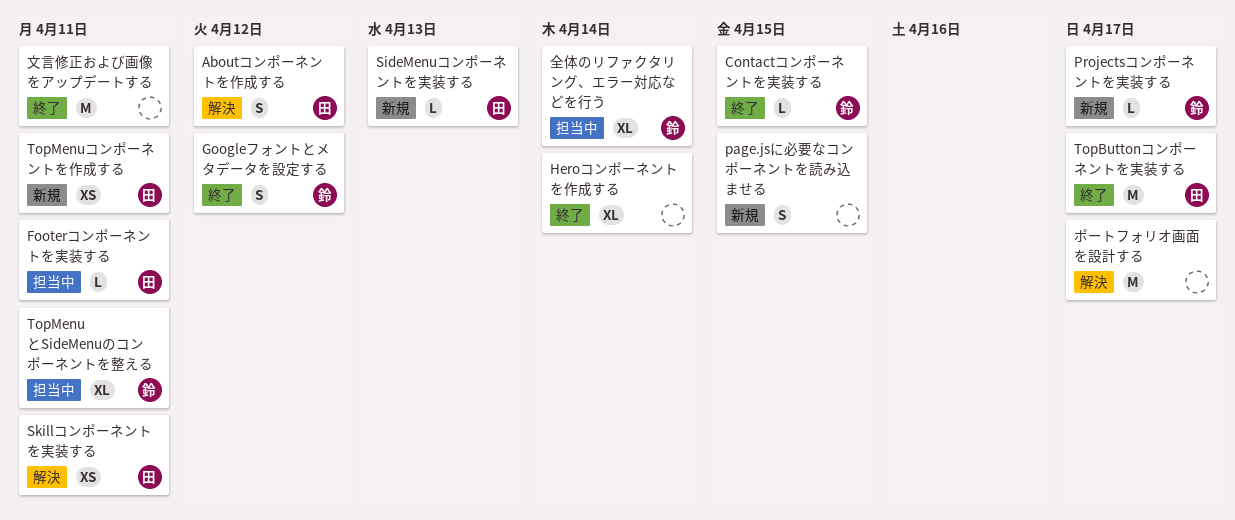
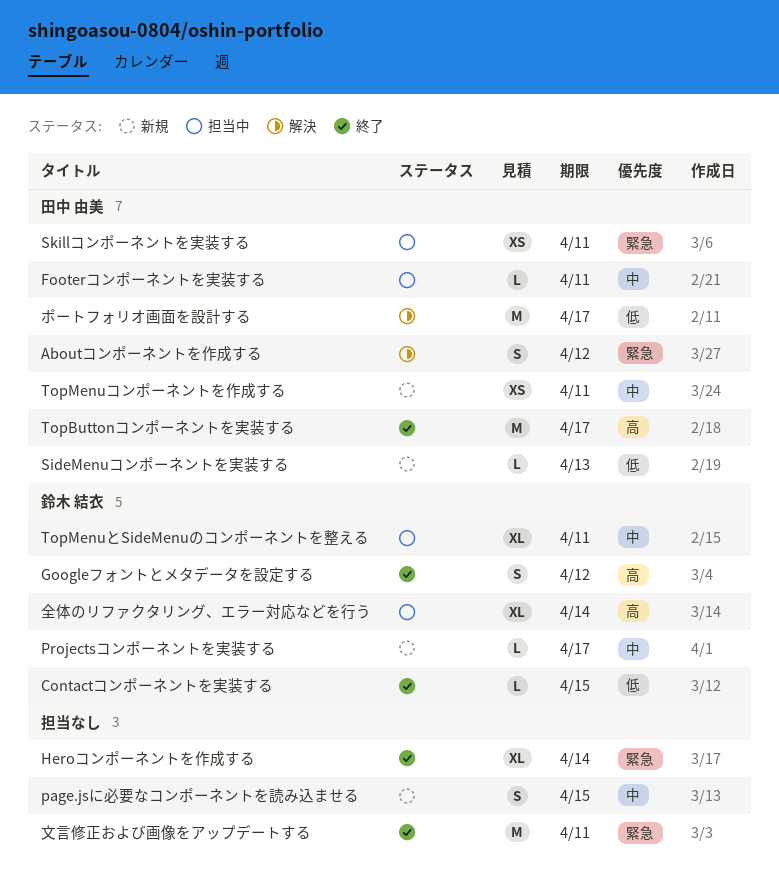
Skillコンポーネントを実装する, status: 解決 -> 担当中
ポートフォリオ画面を設計する, owner: none -> 田中 由美

